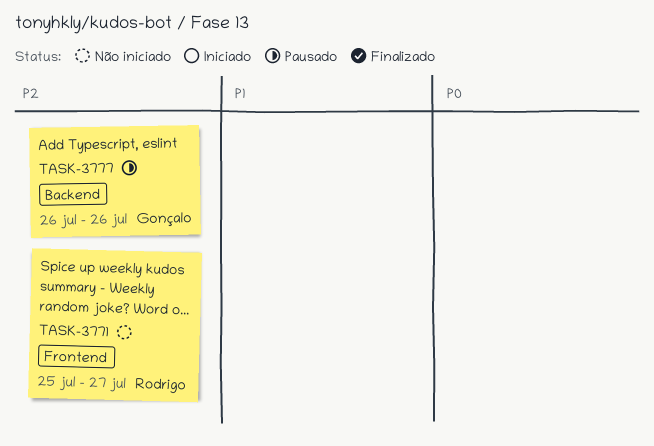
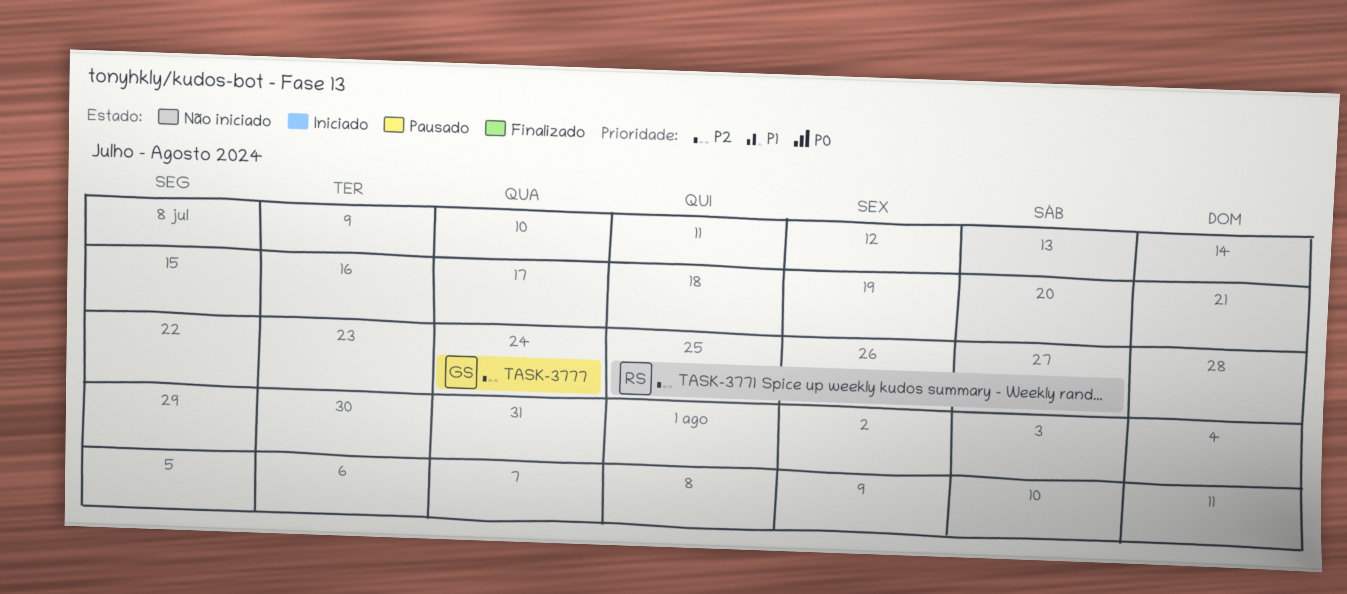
TASK-3777, start: Jul 26 -> Jul 24
TASK-3777, due: Jul 26 -> Jul 24

